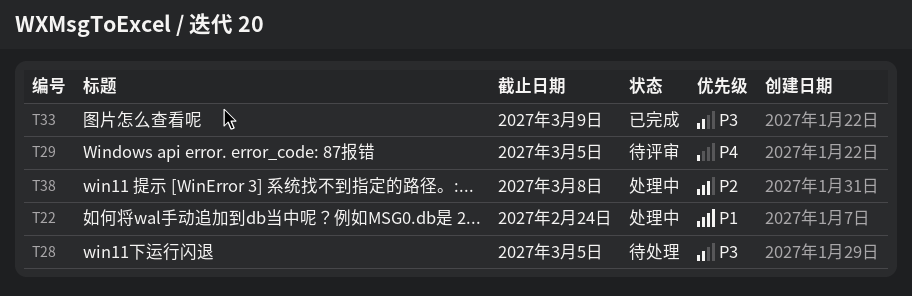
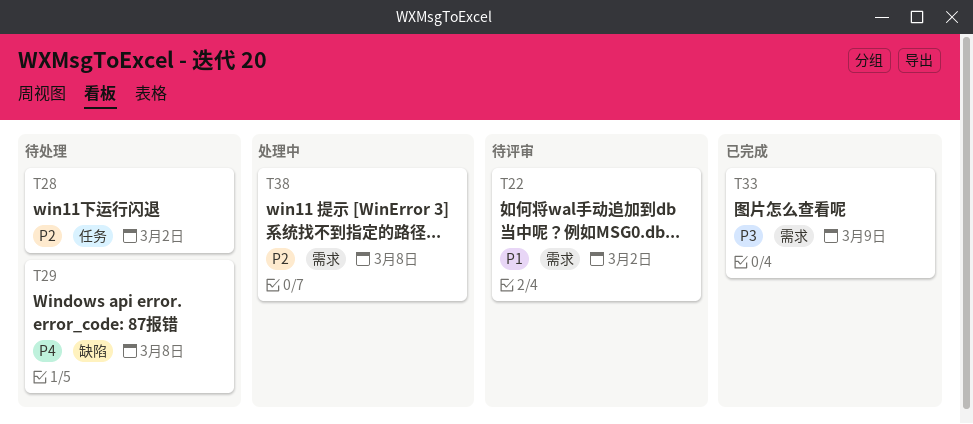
T22, status: 处理中 -> 待评审
T22, due: Feb 24 -> Mar 2
T28, priority: P3 -> P2
T28, due: Mar 5 -> Mar 2
T29, status: 待评审 -> 待处理
T29, due: Mar 5 -> Mar 8

